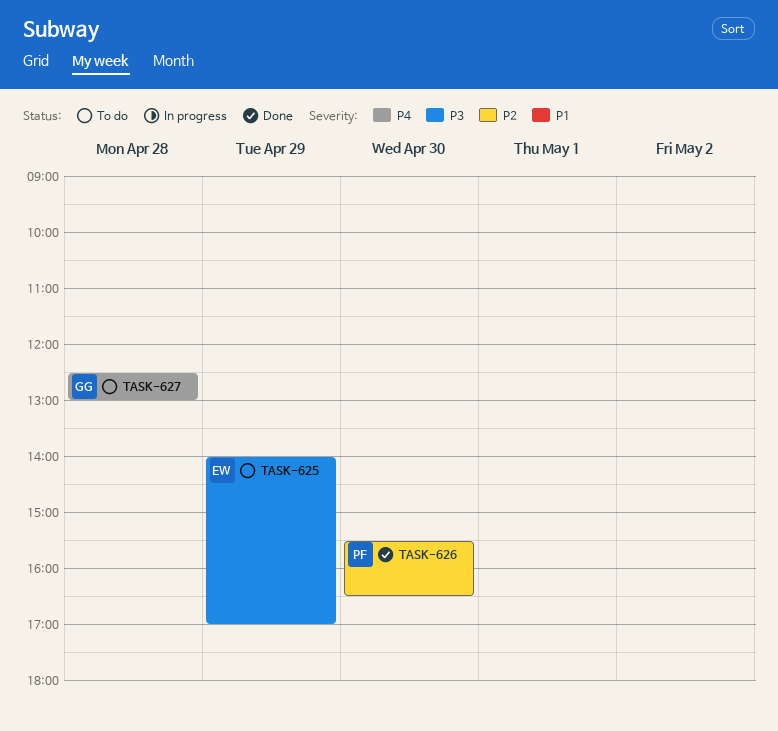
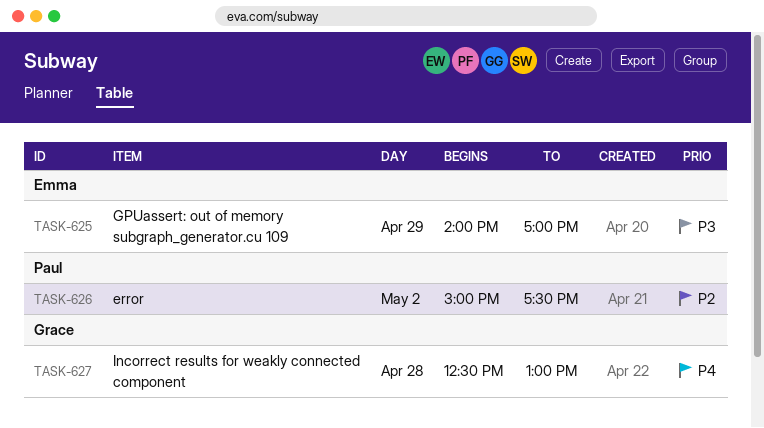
TASK-626, day: Apr 30 -> May 2
TASK-626, begins: 15:30 -> 15:00
TASK-626, ends: 16:30 -> 17:30

